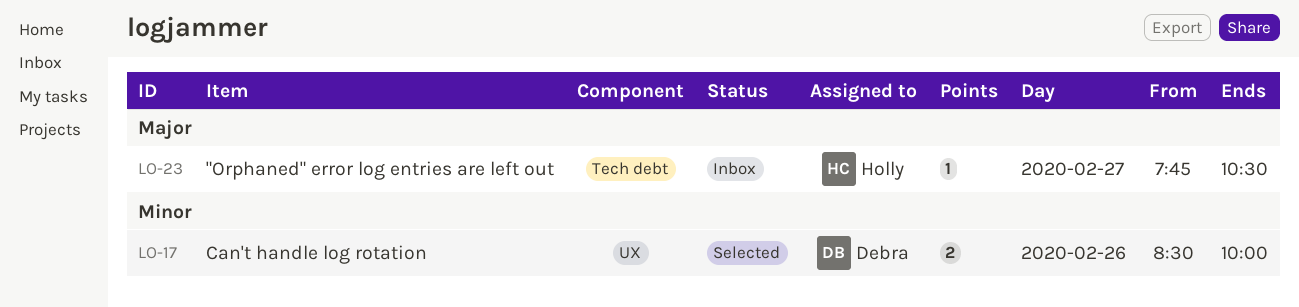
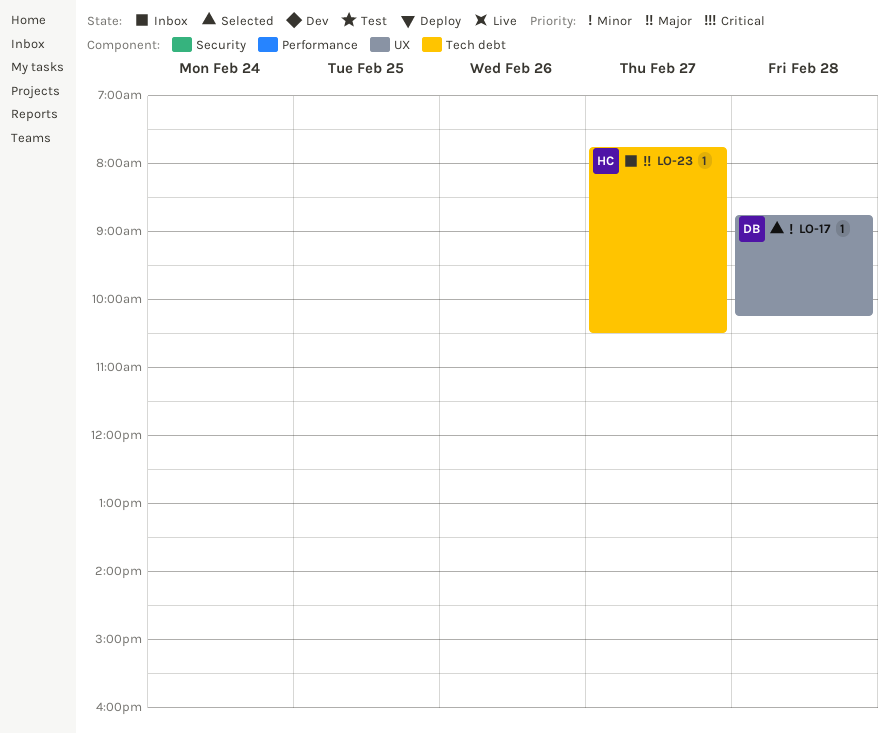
LO-17, estimate: 2 -> 1
LO-17, day: Feb 26 -> Feb 28
LO-17, begins: 08:30 -> 08:45
LO-17, ends: 10:00 -> 10:15

